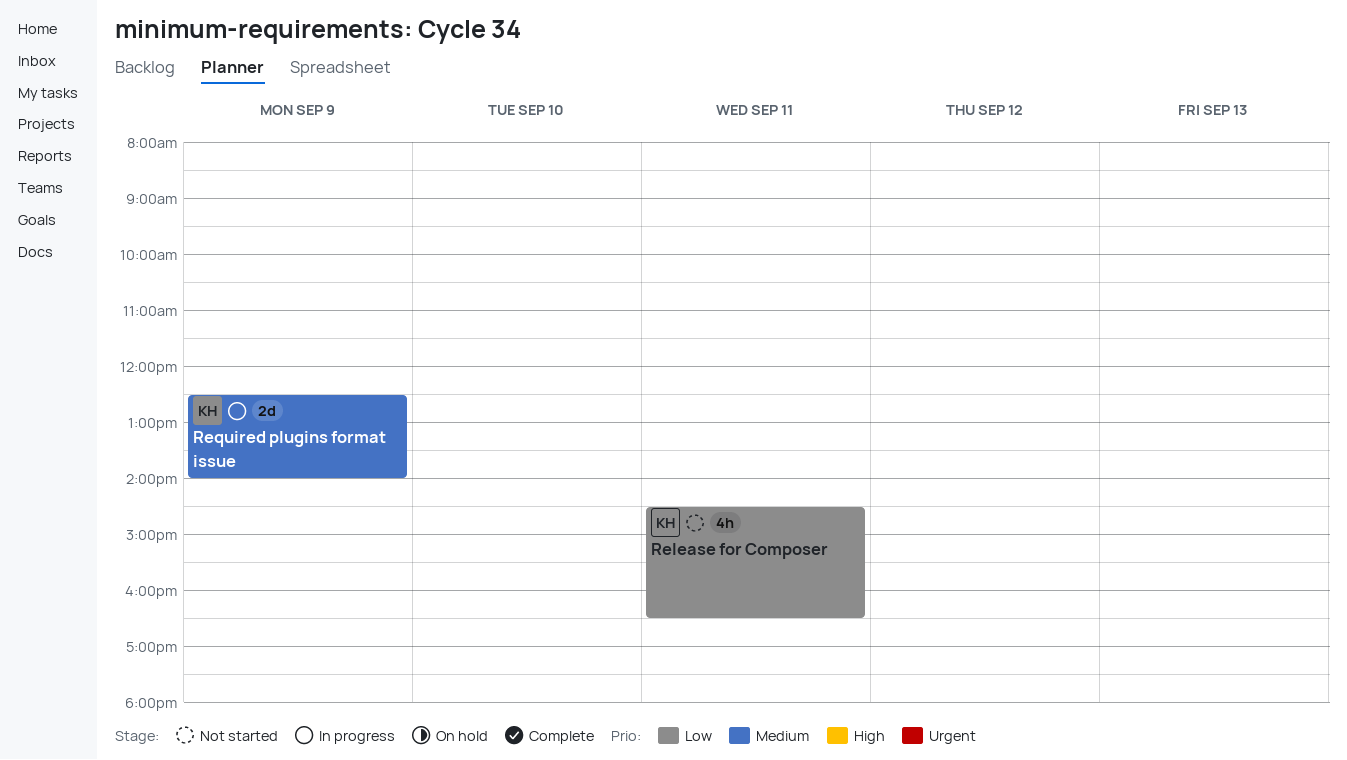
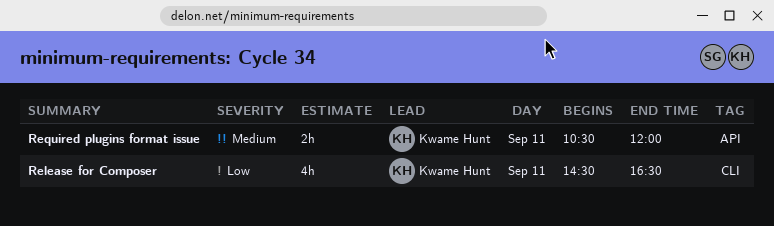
Required plugins format issue, estimate: 2d -> 2h
Required plugins format issue, day: Sep 9 -> Sep 11
Required plugins format issue, begins: 12:30 -> 10:30
Required plugins format issue, ends: 14:00 -> 12:00

